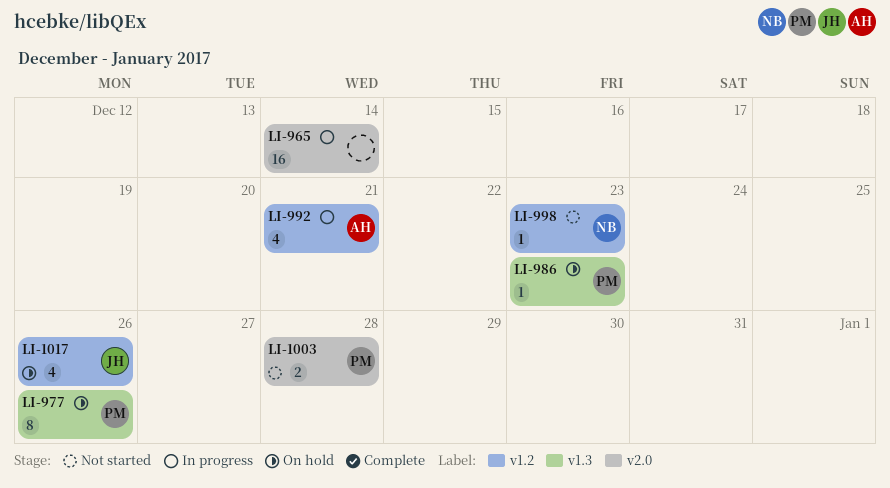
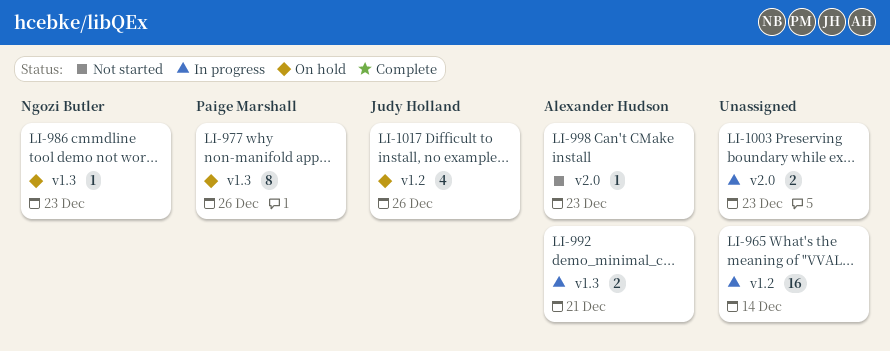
LI-965, label: v2.0 -> v1.2
LI-986, owner: Paige Marshall -> Ngozi Butler
LI-992, label: v1.2 -> v1.3
LI-992, estimate: 4 -> 2
LI-998, owner: Ngozi Butler -> Alexander Hudson
LI-998, label: v1.2 -> v2.0
LI-1003, status: Not started -> In progress
LI-1003, owner: Paige Marshall -> none
LI-1003, due: Dec 28 -> Dec 23

